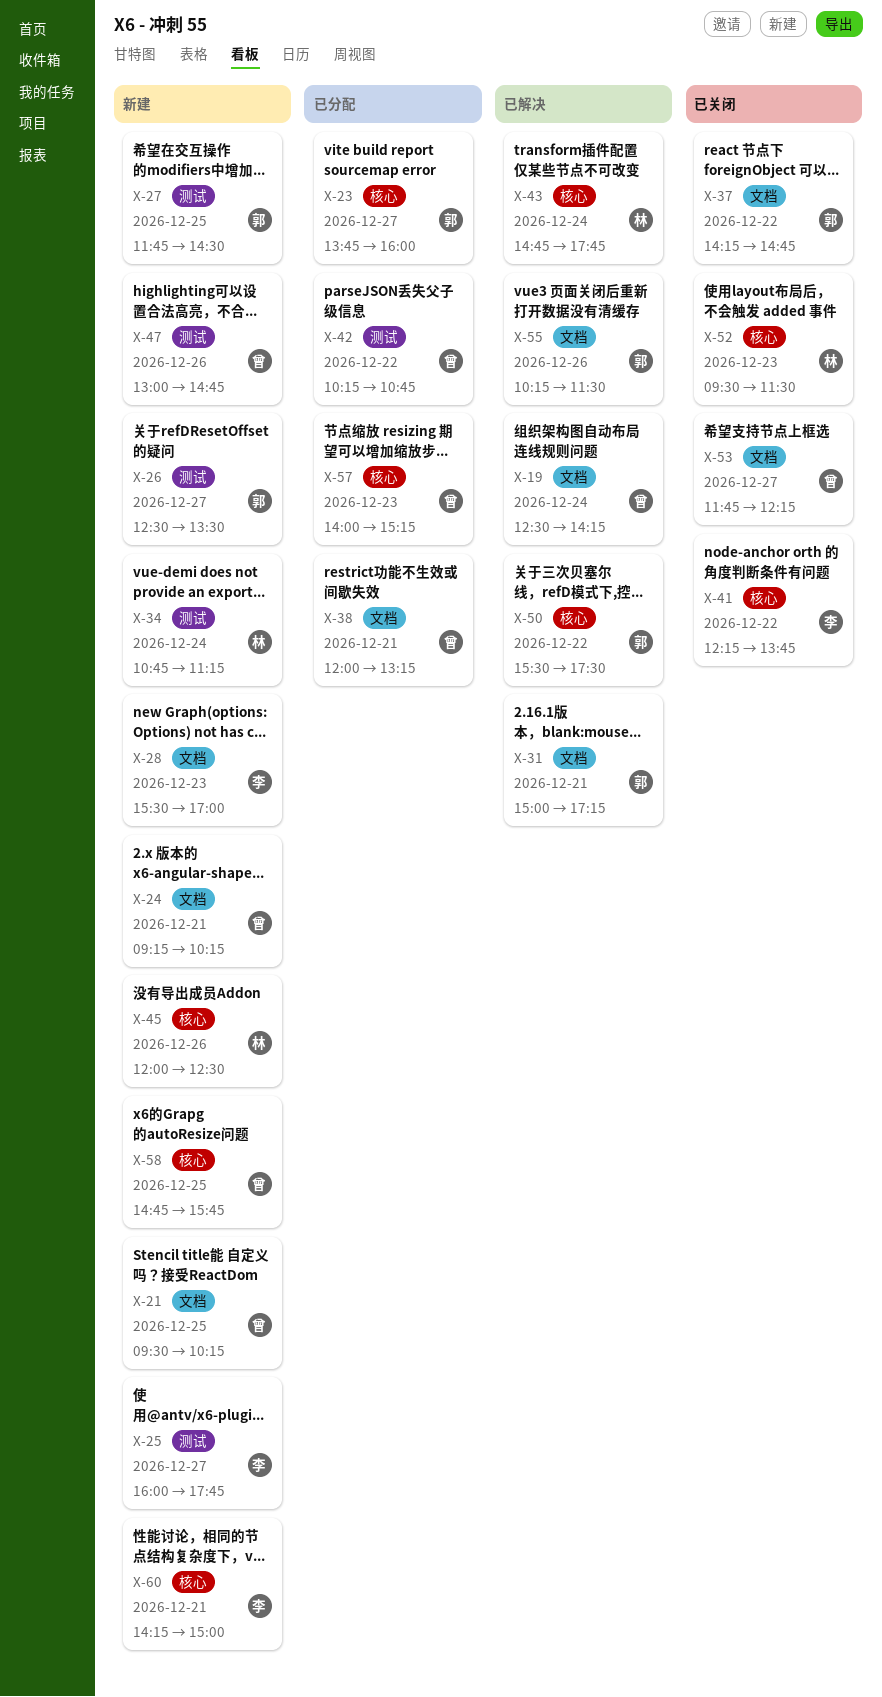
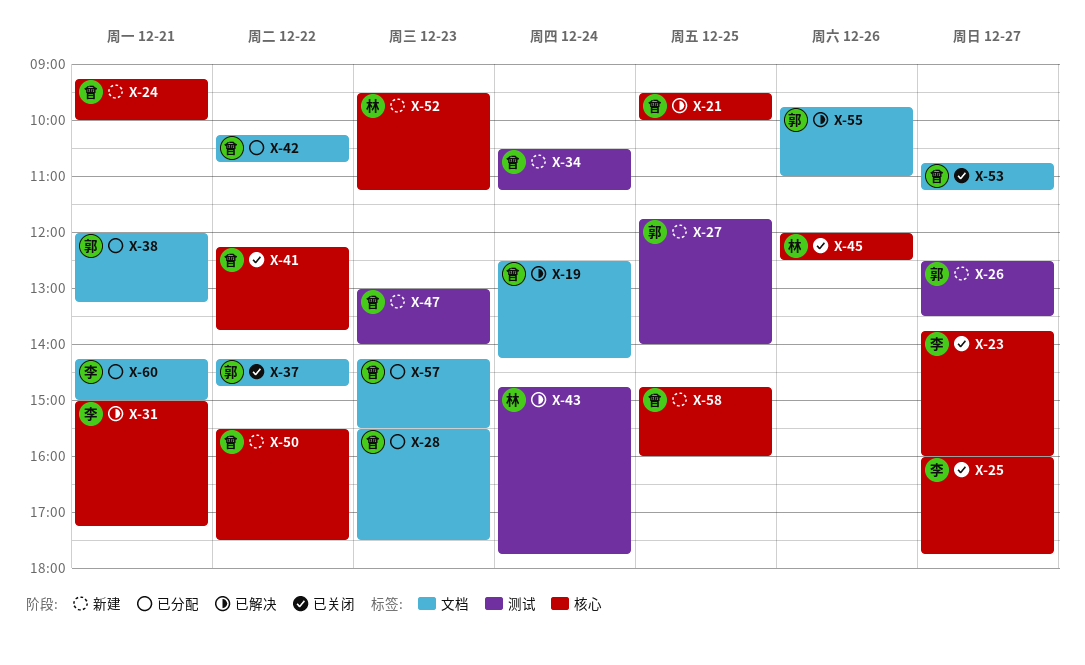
X-21, status: 新建 -> 已解决
X-21, label: 文档 -> 核心
X-21, ends: 10:15 -> 10:00
X-23, status: 已分配 -> 已关闭
X-23, owner: 郭 -> 李
X-24, label: 文档 -> 核心
X-24, ends: 10:15 -> 10:00
X-25, status: 新建 -> 已关闭
X-25, label: 测试 -> 核心
X-27, ends: 14:30 -> 14:00
X-28, status: 新建 -> 已分配
X-28, owner: 李 -> 曾
X-28, ends: 17:00 -> 17:30
X-31, owner: 郭 -> 李
X-31, label: 文档 -> 核心
X-34, owner: 林 -> 曾
X-34, begins: 10:45 -> 10:30
X-38, owner: 曾 -> 郭
X-41, owner: 李 -> 曾
X-42, label: 测试 -> 文档
X-43, label: 核心 -> 测试
X-45, status: 新建 -> 已关闭
X-47, day: Dec 26 -> Dec 23
X-47, ends: 14:45 -> 14:00
X-50, status: 已解决 -> 新建
X-50, owner: 郭 -> 曾
X-52, status: 已关闭 -> 新建
X-52, ends: 11:30 -> 11:15
X-53, begins: 11:45 -> 10:45
X-53, ends: 12:15 -> 11:15
X-55, begins: 10:15 -> 09:45
X-55, ends: 11:30 -> 11:00
X-57, label: 核心 -> 文档
X-57, begins: 14:00 -> 14:15
X-57, ends: 15:15 -> 15:30
X-58, ends: 15:45 -> 16:00
X-60, status: 新建 -> 已分配
X-60, label: 核心 -> 文档

